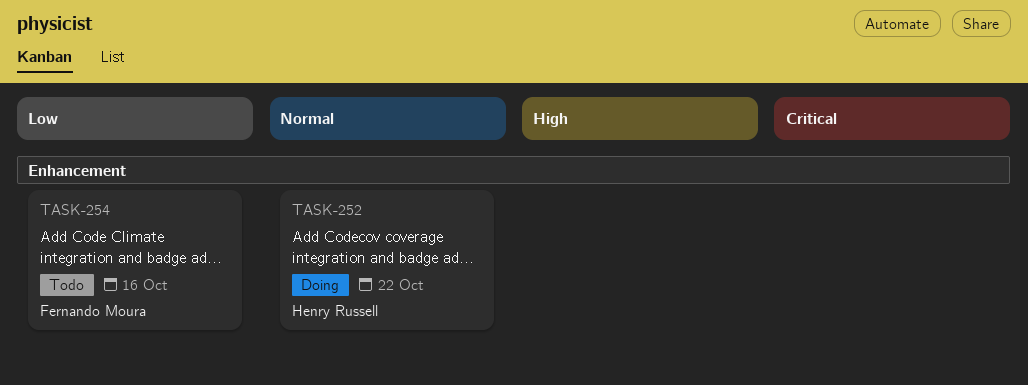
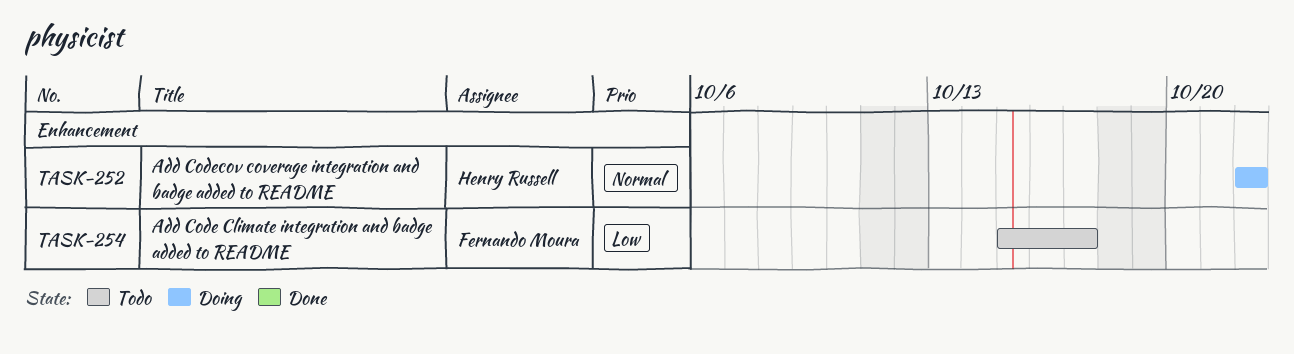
TASK-254, due: Oct 16 -> Oct 17

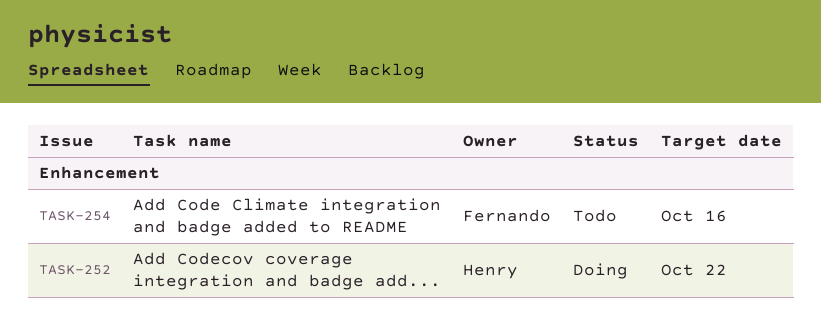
TASK-254, due: Oct 17 -> Oct 16

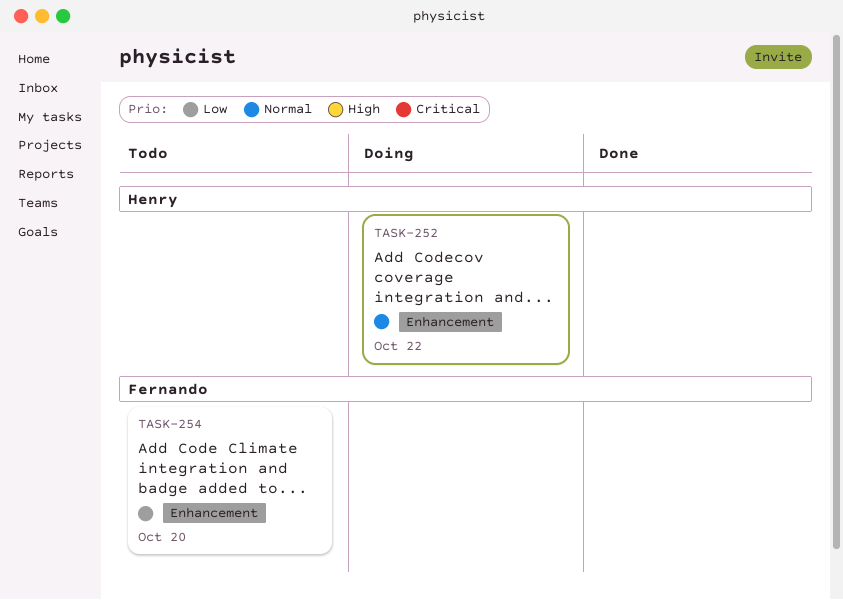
TASK-254, due: Oct 16 -> Oct 20

